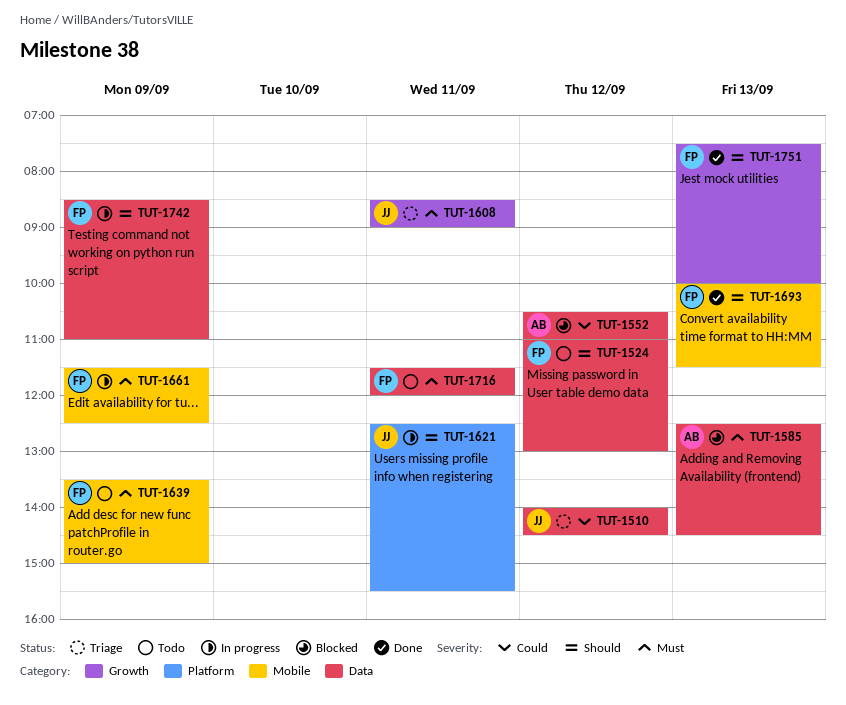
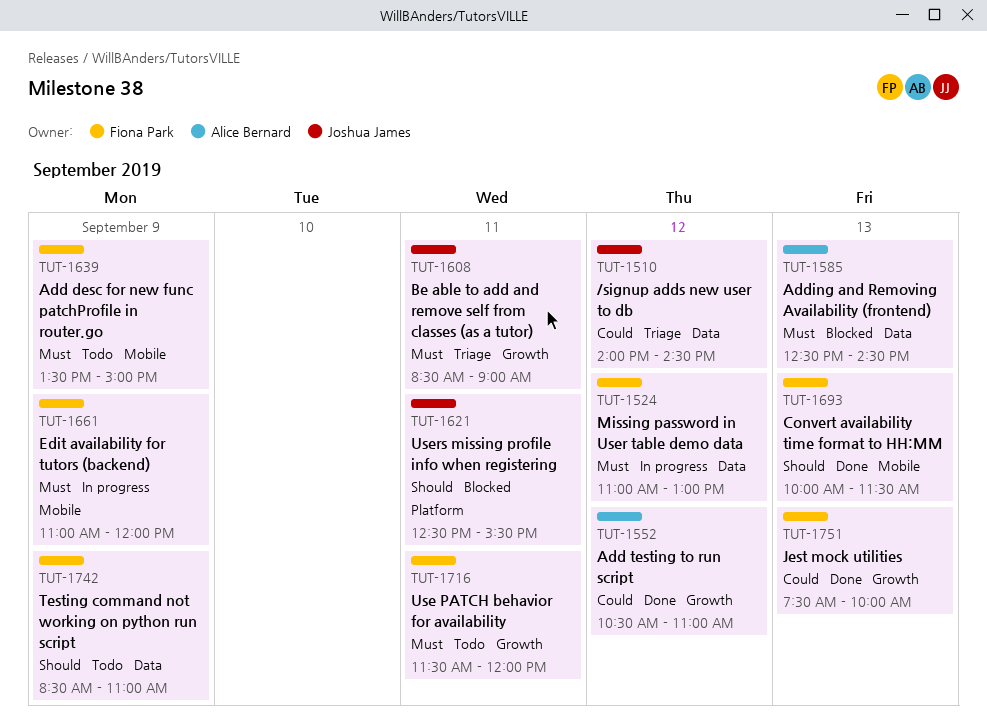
TUT-1524, status: Todo -> In progress
TUT-1524, priority: Should -> Must
TUT-1552, status: Blocked -> Done
TUT-1552, label: Data -> Growth
TUT-1621, status: In progress -> Blocked
TUT-1661, begins: 11:30 -> 11:00
TUT-1661, ends: 12:30 -> 12:00
TUT-1716, label: Data -> Growth
TUT-1742, status: In progress -> Todo
TUT-1751, priority: Should -> Could

